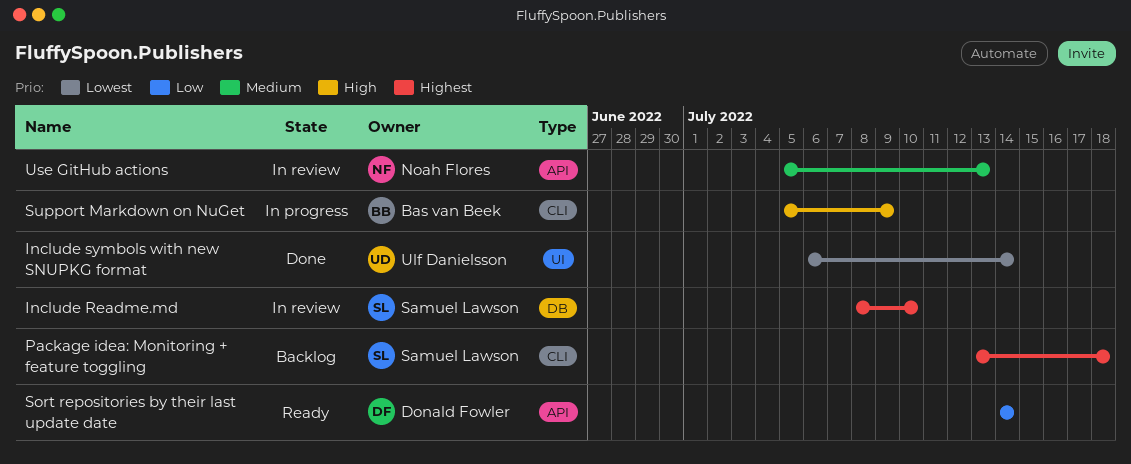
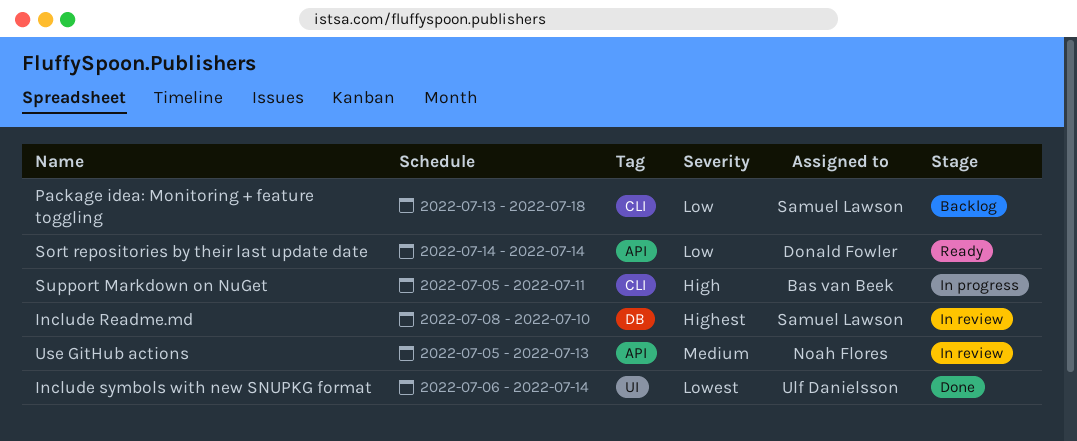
Package idea: Monitoring + feature toggling, priority: Highest -> Low
Support Markdown on NuGet, due: Jul 9 -> Jul 11

